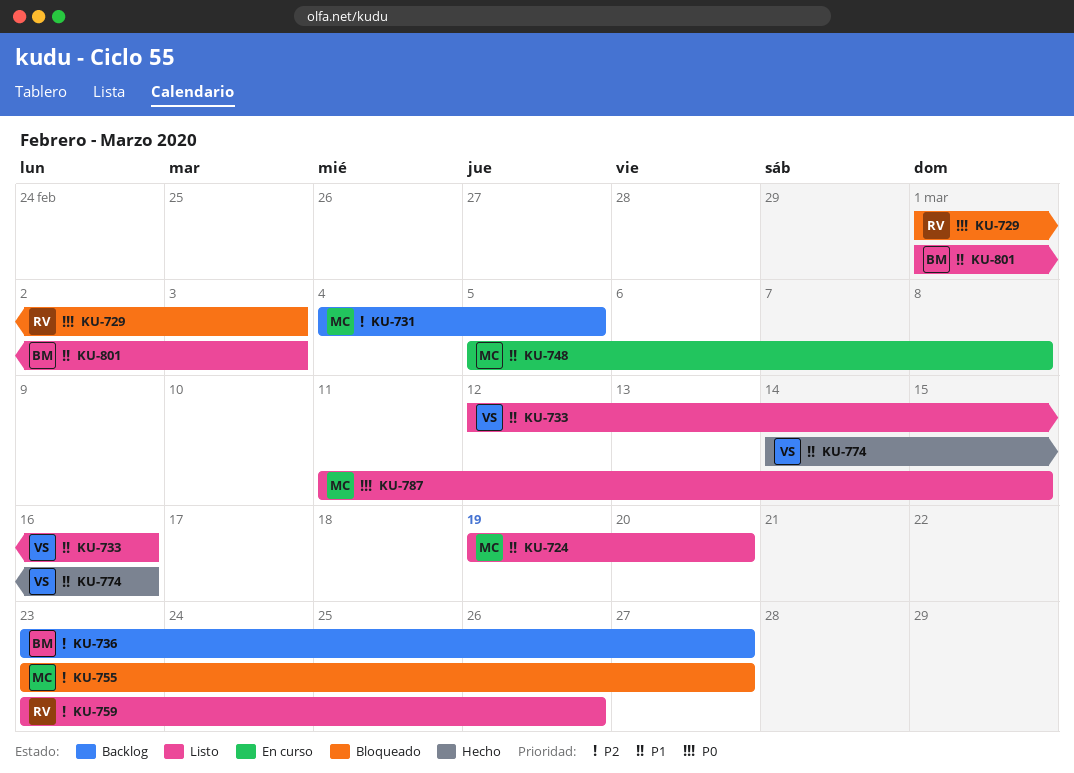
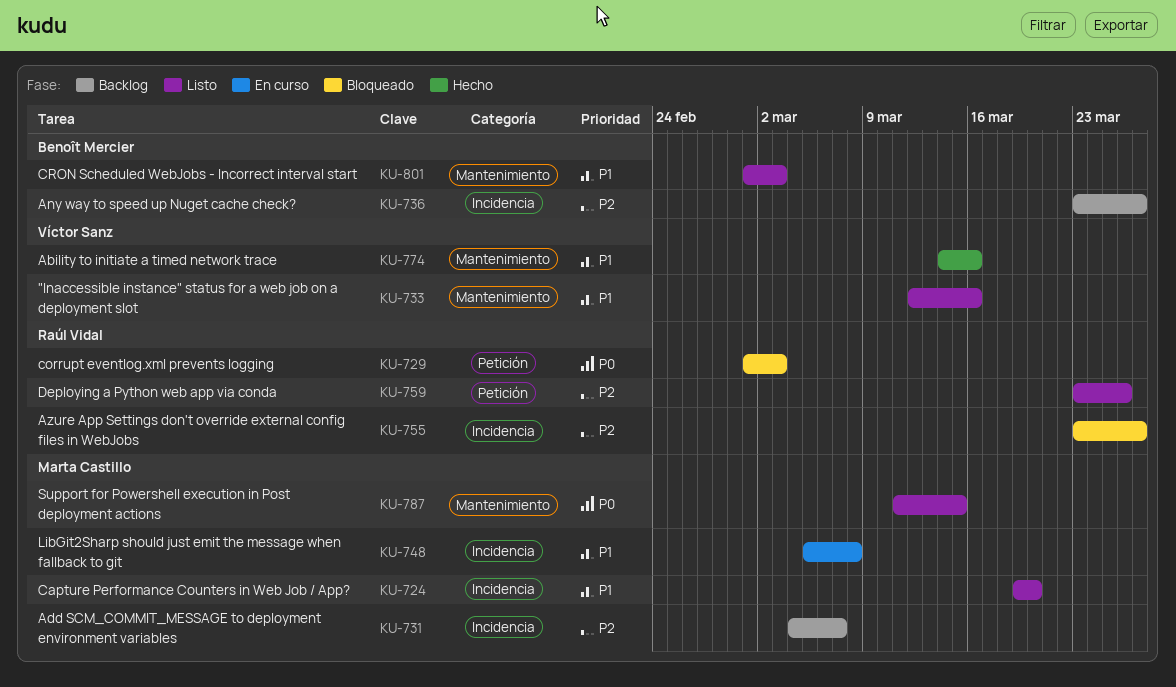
KU-731, due: Mar 5 -> Mar 7
KU-755, owner: Marta Castillo -> Raúl Vidal

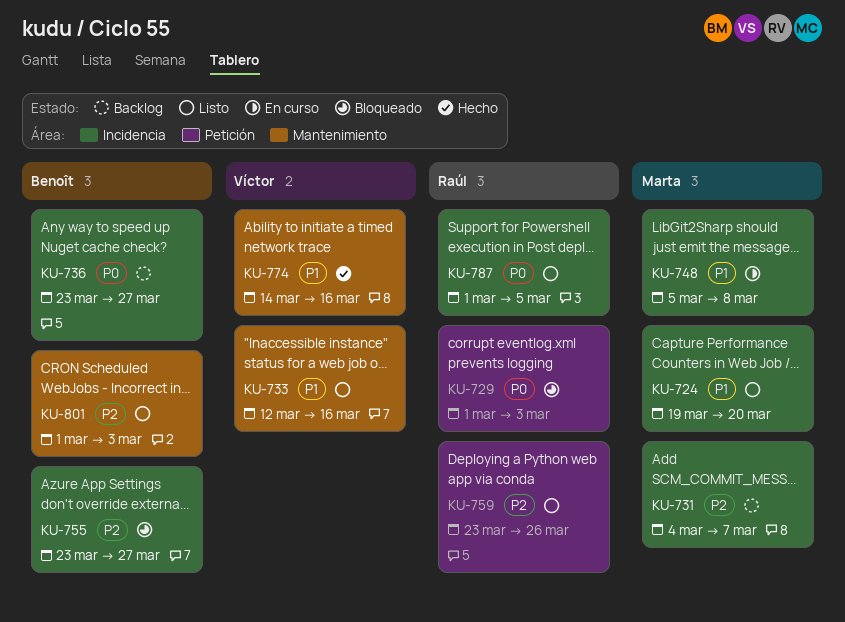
KU-736, priority: P2 -> P0
KU-755, owner: Raúl Vidal -> Benoît Mercier
KU-787, owner: Marta Castillo -> Raúl Vidal
KU-787, label: Mantenimiento -> Incidencia
KU-787, start: Mar 11 -> Mar 1
KU-787, due: Mar 15 -> Mar 5
KU-801, priority: P1 -> P2

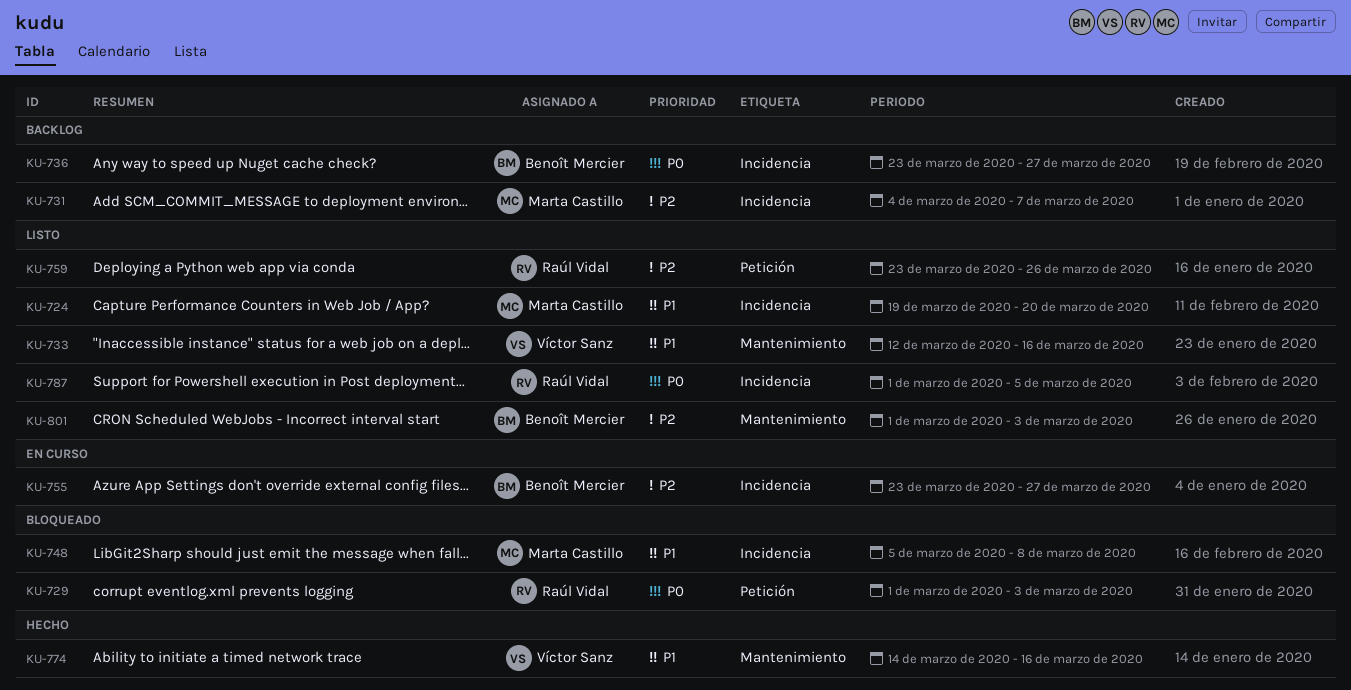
KU-748, status: En curso -> Bloqueado
KU-755, status: Bloqueado -> En curso

